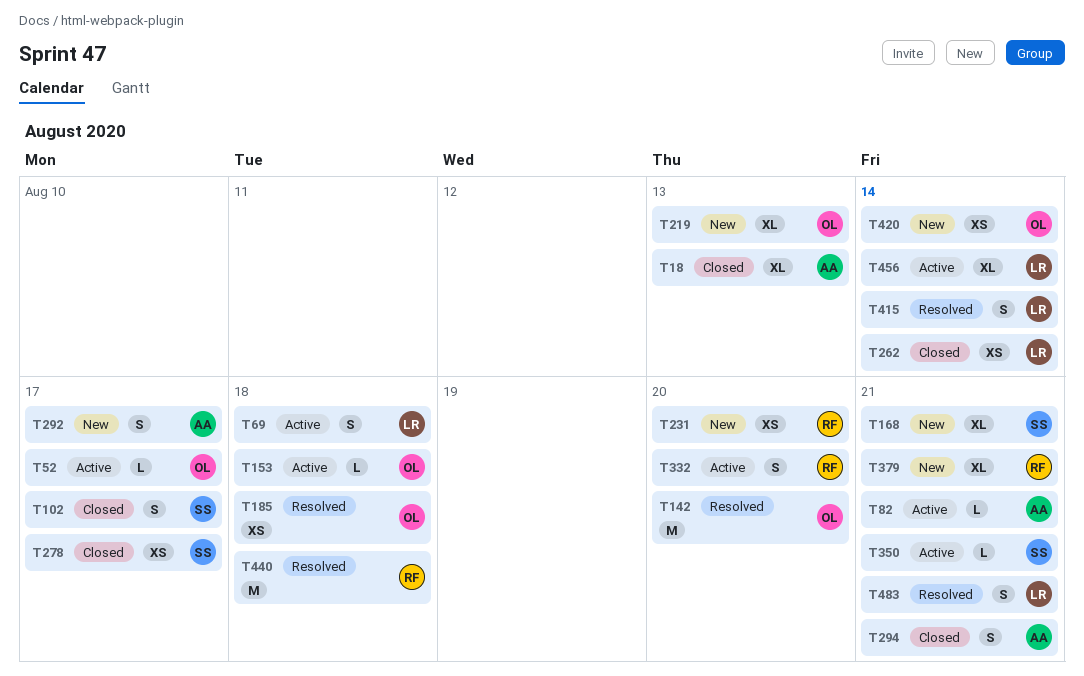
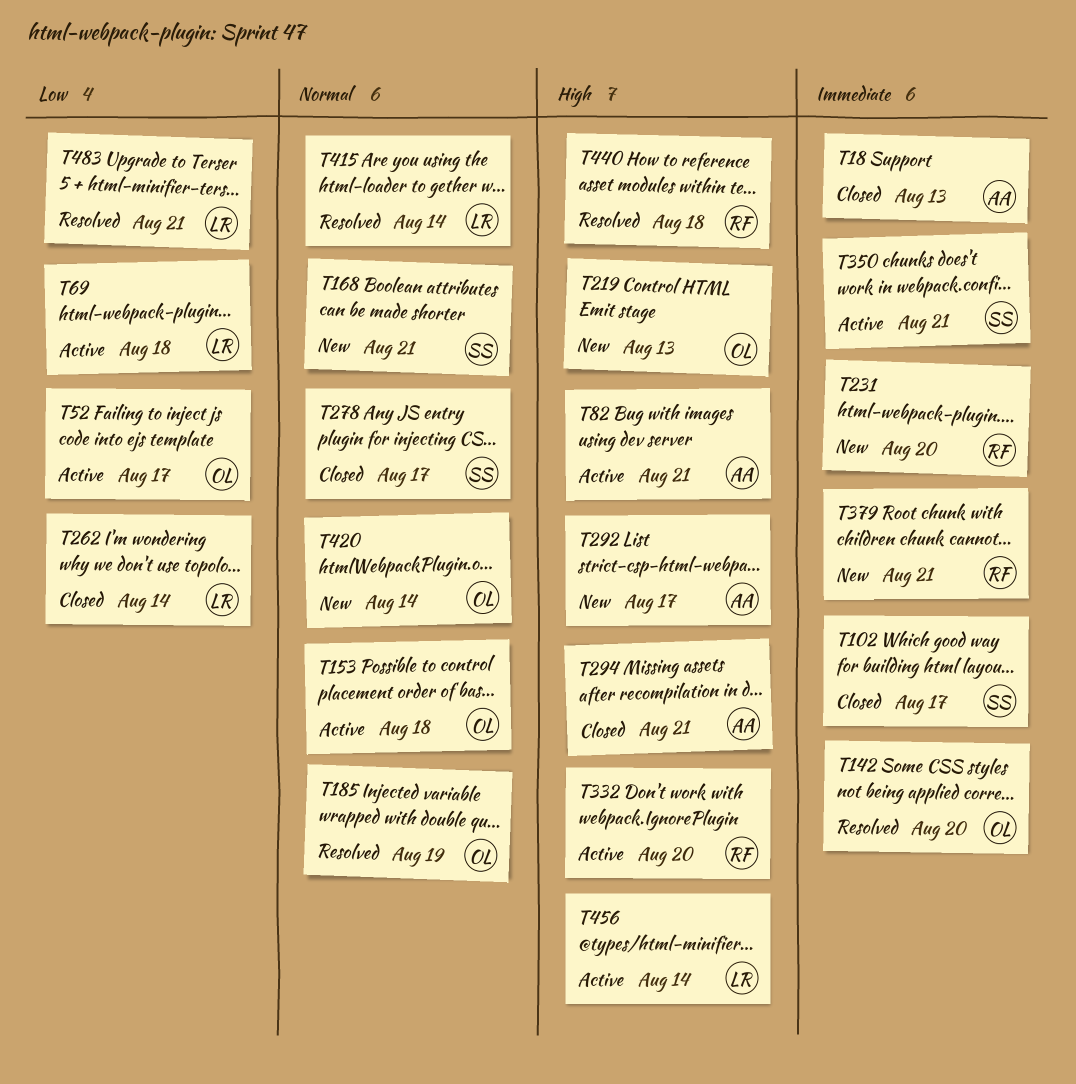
T185, due: Aug 18 -> Aug 19

